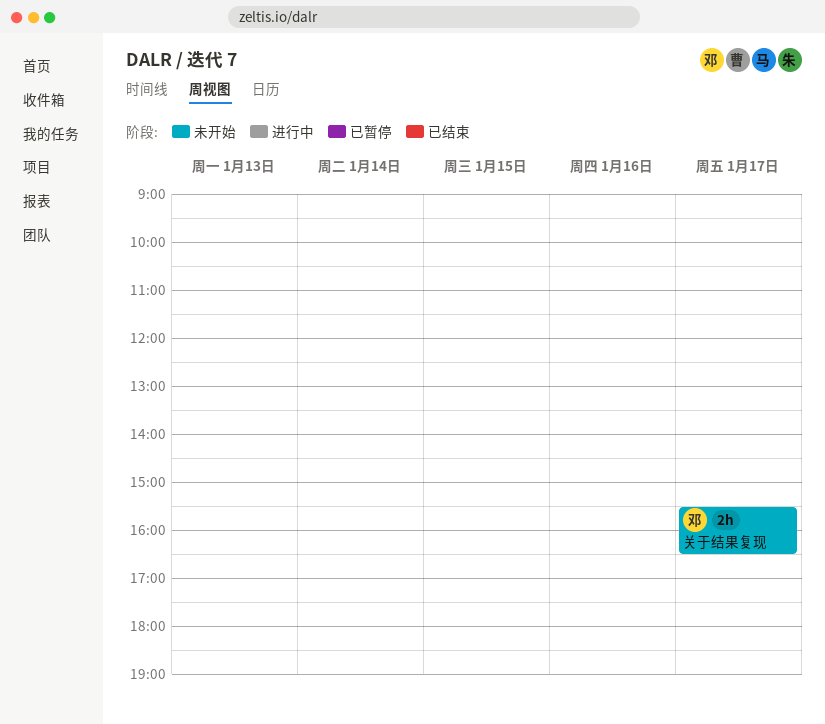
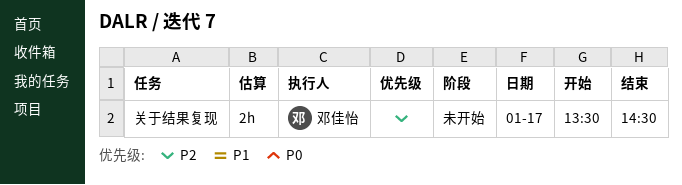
关于结果复现, begins: 15:30 -> 13:30
关于结果复现, ends: 16:30 -> 14:30

